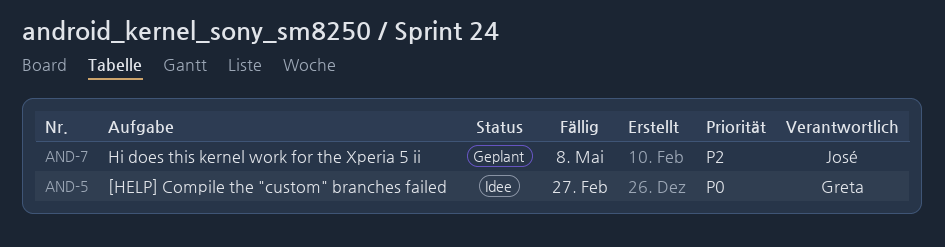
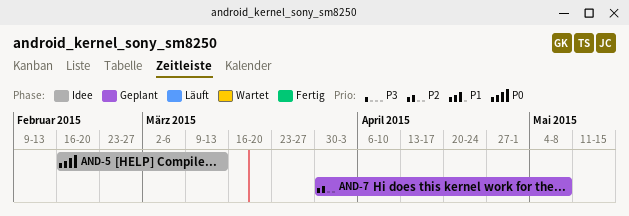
AND-5, due: Feb 27 -> Mar 13

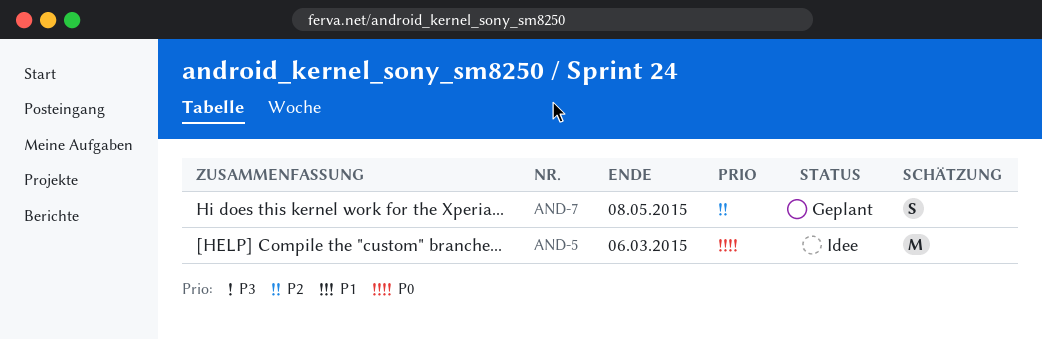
AND-5, due: Mar 13 -> Mar 6

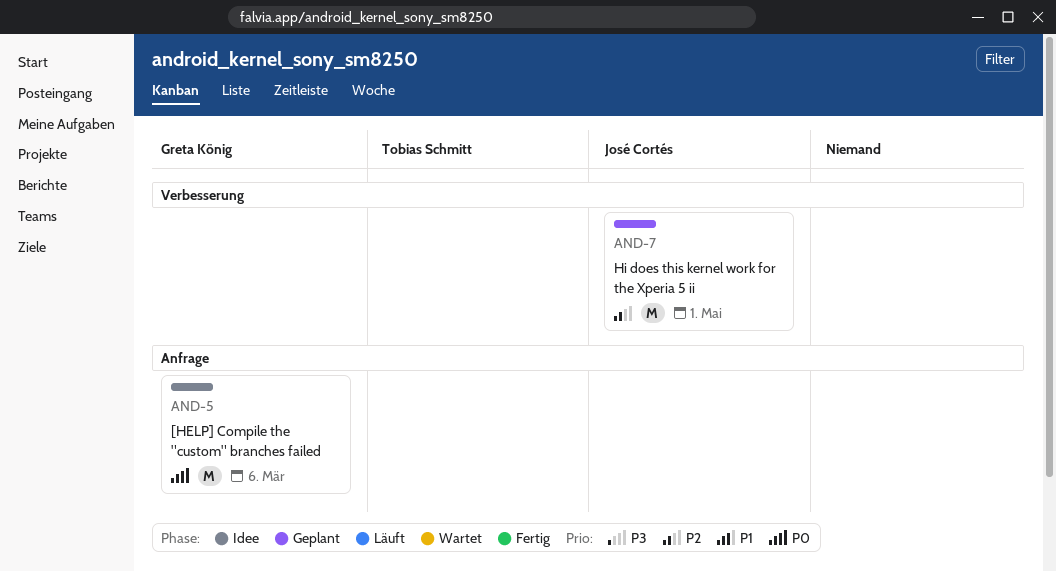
AND-7, estimate: S -> M
AND-7, due: May 8 -> May 1

